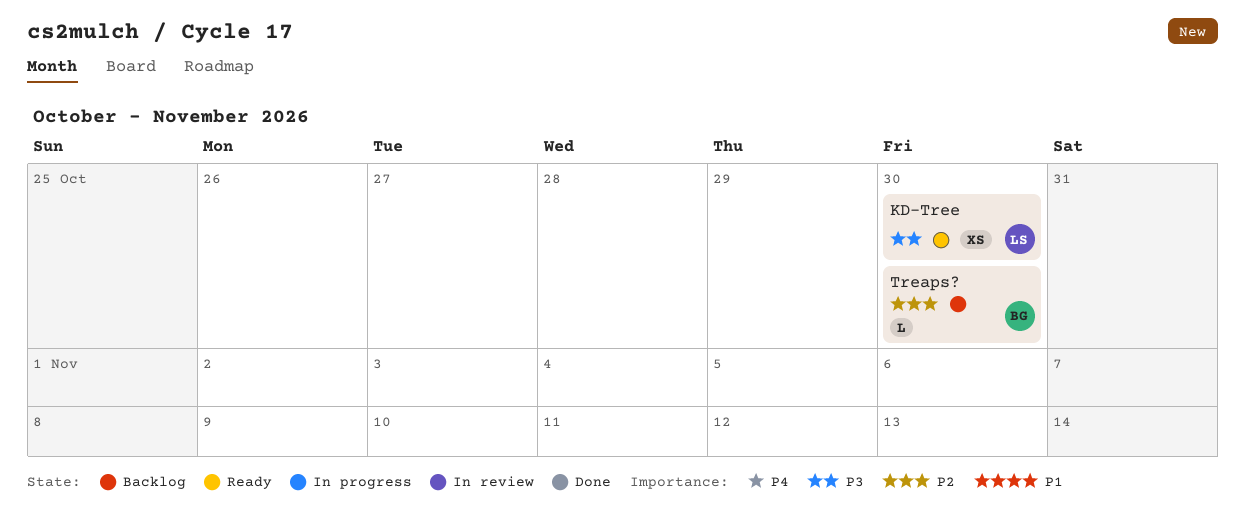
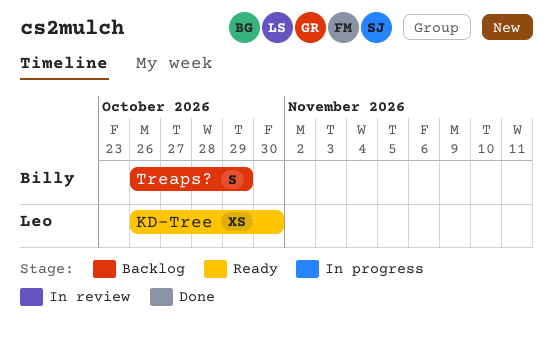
Treaps?, estimate: L -> S
Treaps?, due: Oct 30 -> Oct 29

